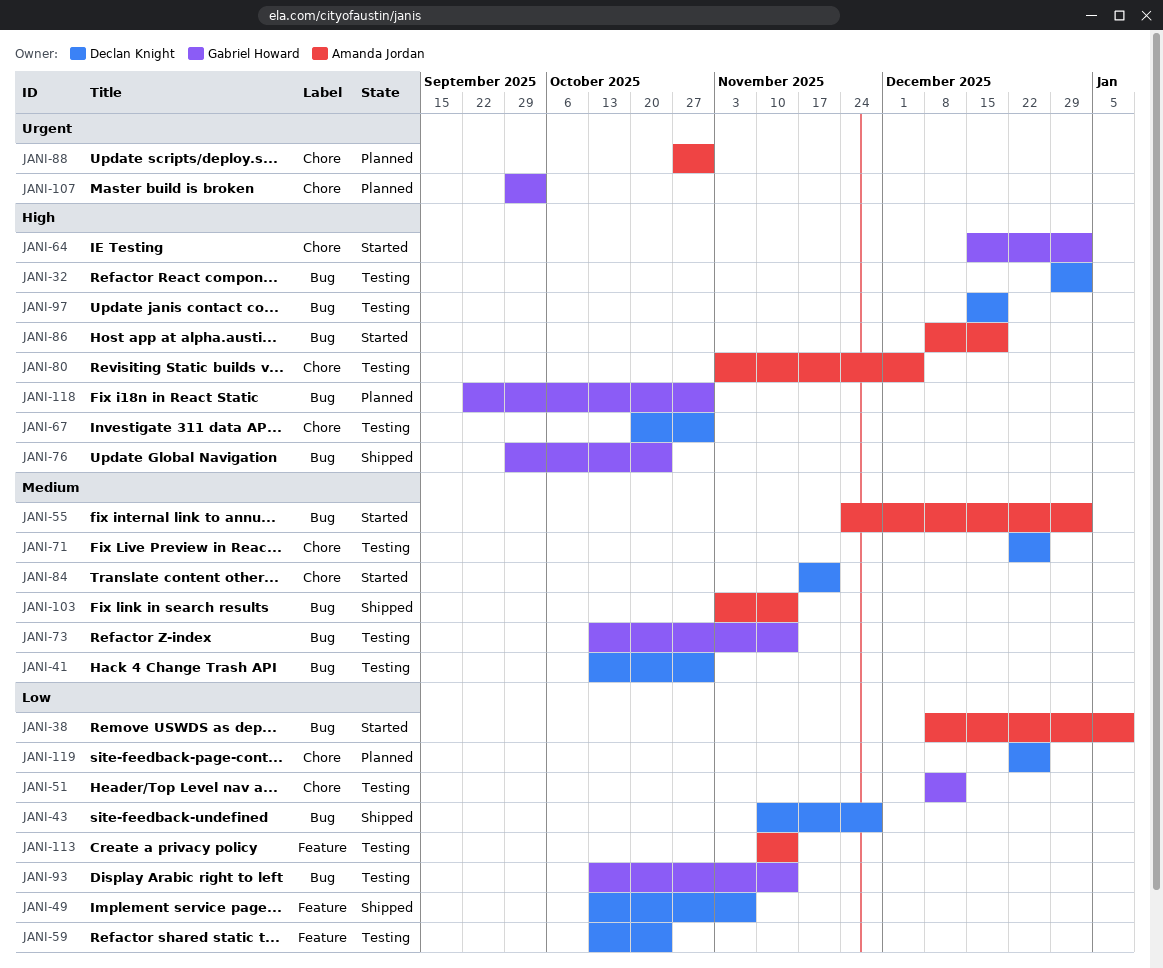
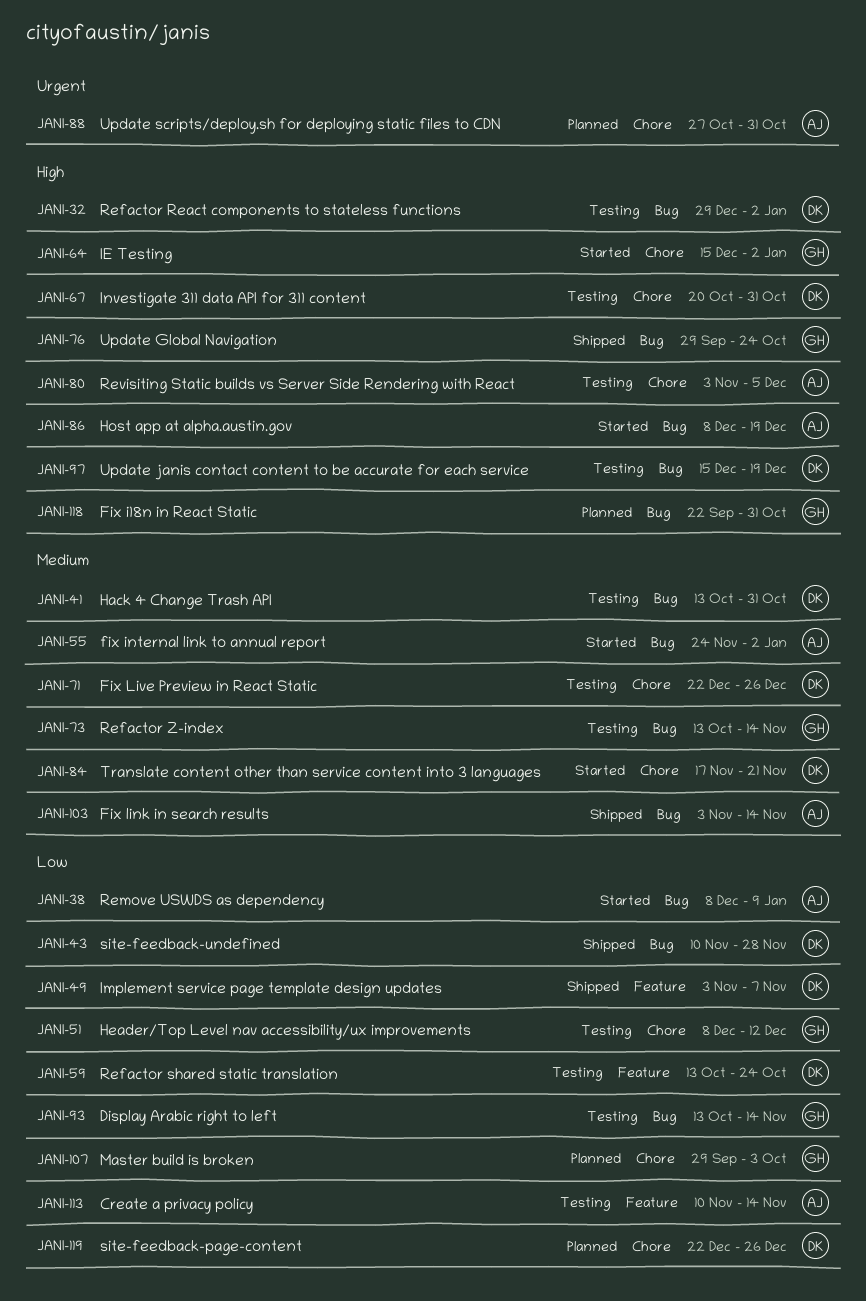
JANI-49, start: Oct 13 -> Nov 3
JANI-107, priority: Urgent -> Low

